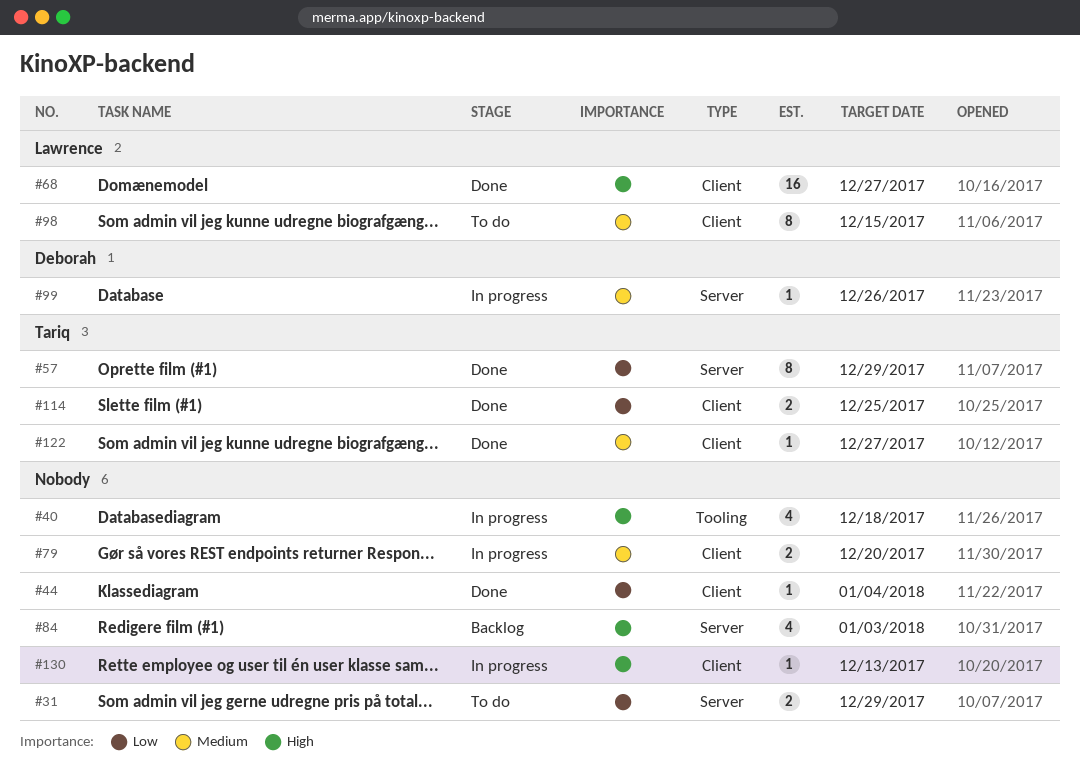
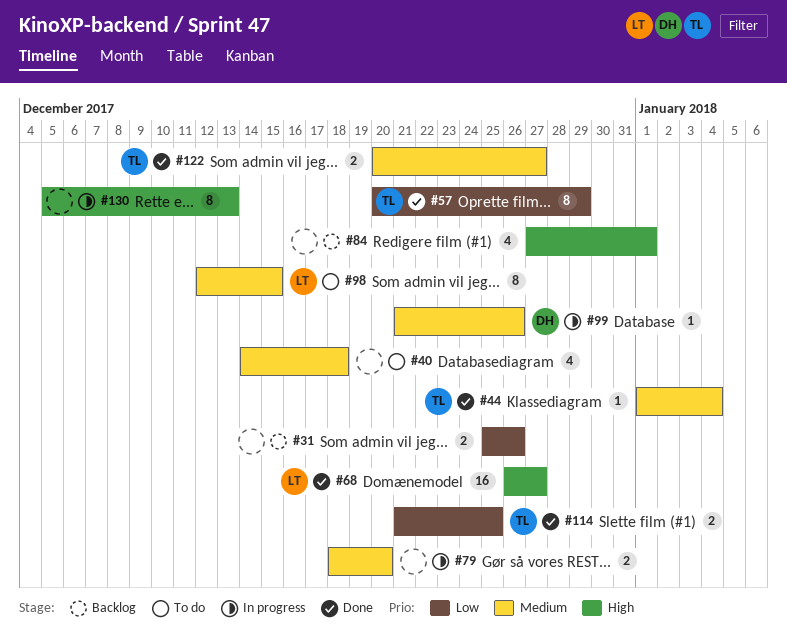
#31, status: To do -> Backlog
#31, due: Dec 29 -> Dec 26
#40, status: In progress -> To do
#40, priority: High -> Medium
#44, owner: none -> Tariq
#44, priority: Low -> Medium
#84, due: Jan 3 -> Jan 1
#122, estimate: 1 -> 2
#130, estimate: 1 -> 8

